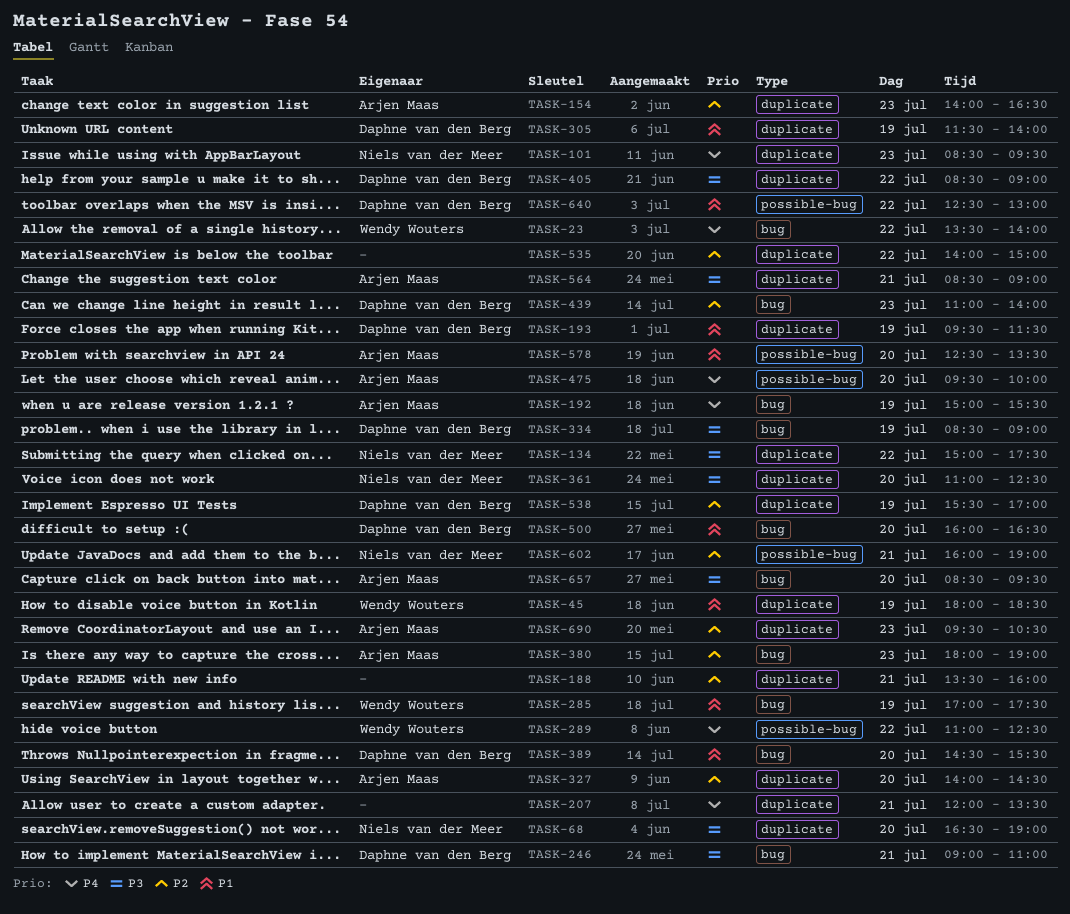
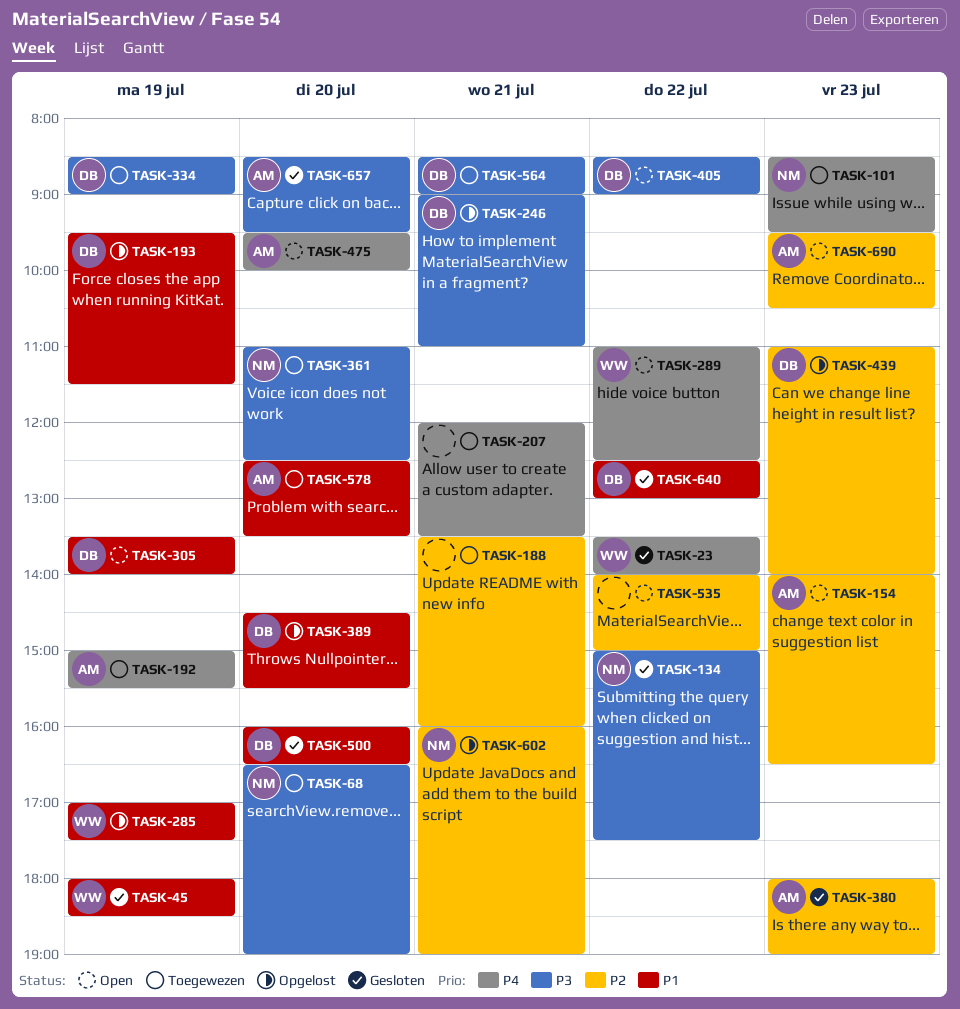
TASK-305, begins: 11:30 -> 13:30
TASK-327: present -> none
TASK-538: present -> none
TASK-564, owner: Arjen Maas -> Daphne van den Berg

